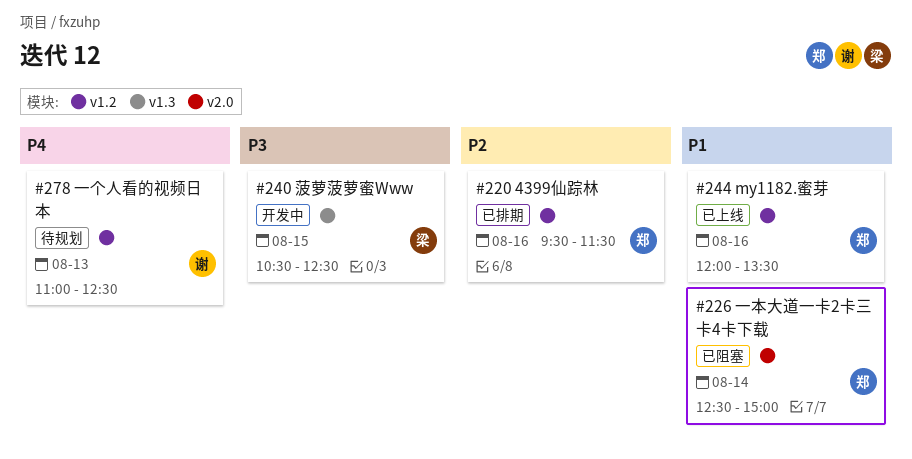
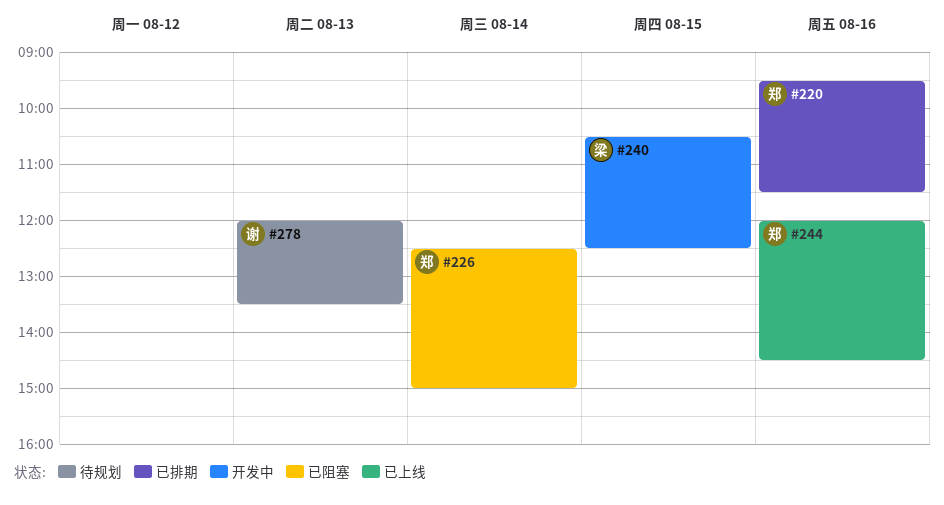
#244, ends: 13:30 -> 14:30
#278, begins: 11:00 -> 12:00
#278, ends: 12:30 -> 13:30

